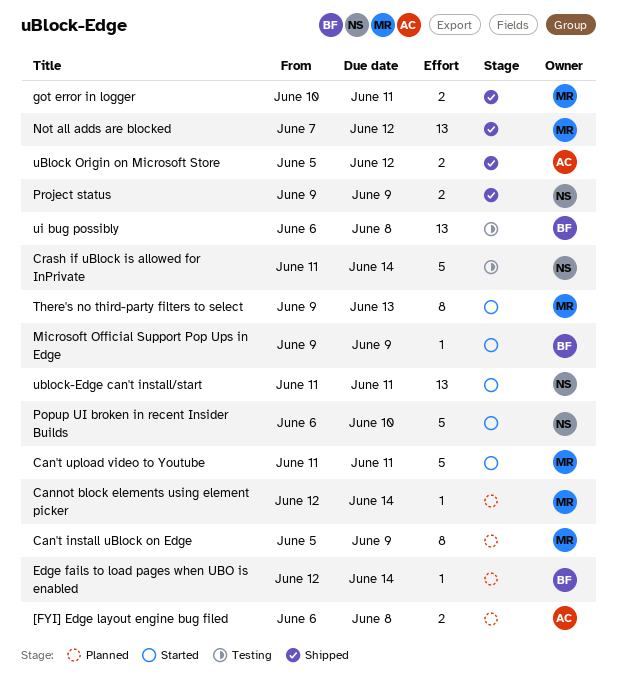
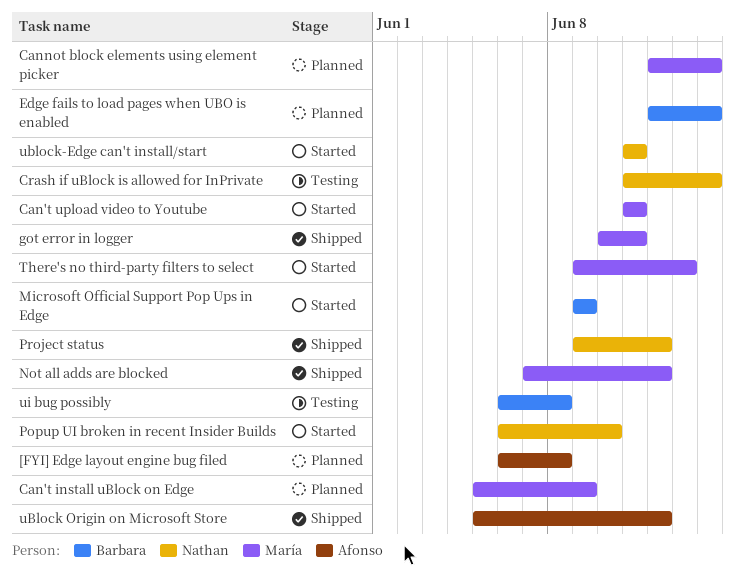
Project status, due: Jun 9 -> Jun 12

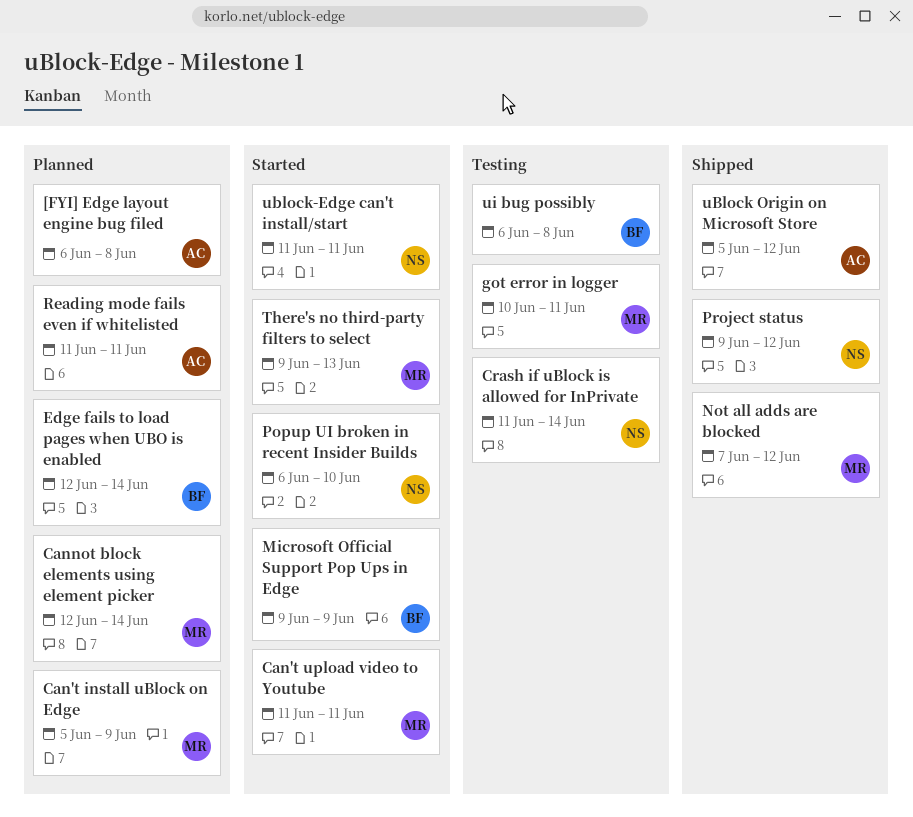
got error in logger, status: Shipped -> Testing
Reading mode fails even if whitelisted: none -> present

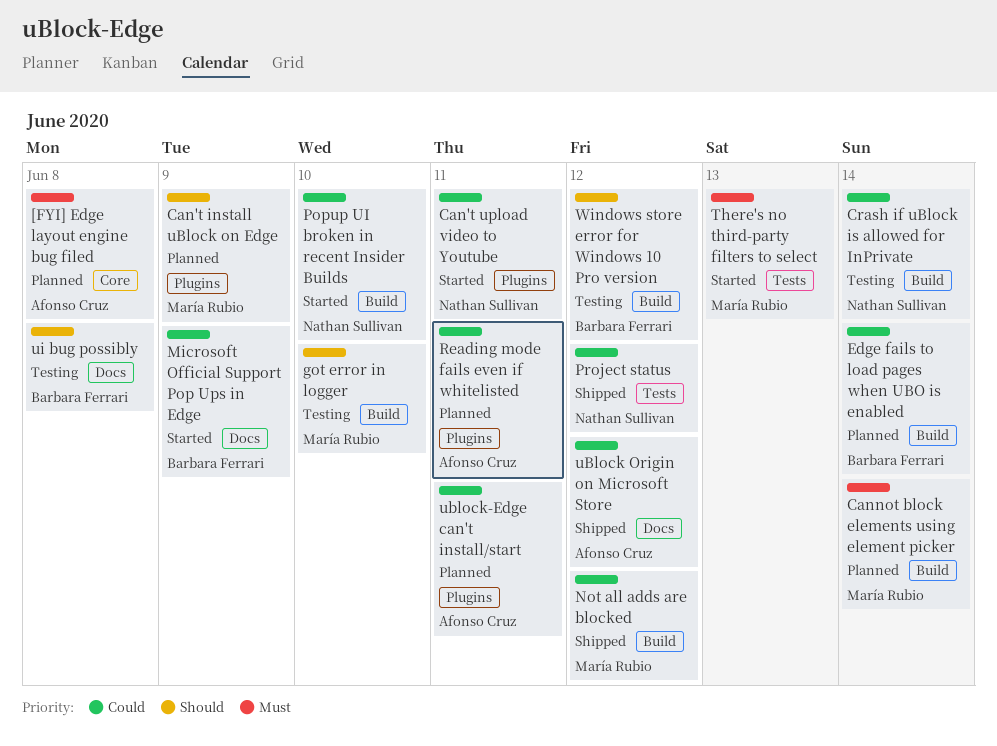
Can't upload video to Youtube, owner: María Rubio -> Nathan Sullivan
got error in logger, due: Jun 11 -> Jun 10
ublock-Edge can't install/start, status: Started -> Planned
ublock-Edge can't install/start, owner: Nathan Sullivan -> Afonso Cruz
Windows store error for Windows 10 Pro version: none -> present

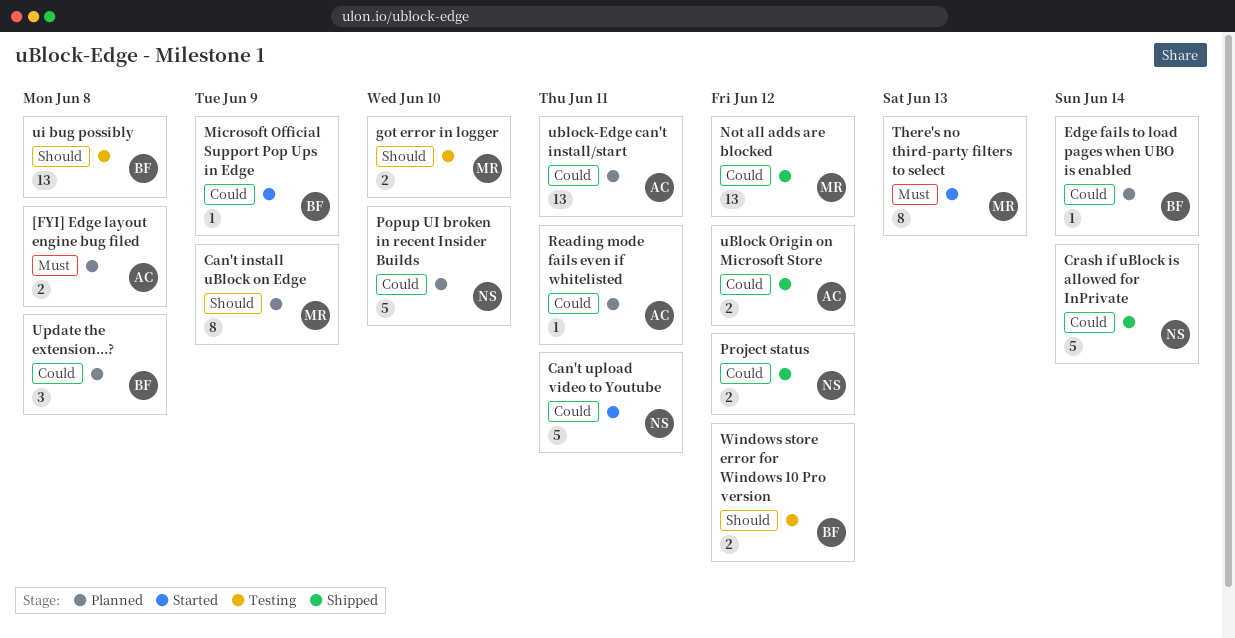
Cannot block elements using element picker: present -> none
Crash if uBlock is allowed for InPrivate, status: Testing -> Shipped
Popup UI broken in recent Insider Builds, status: Started -> Planned
Update the extension...?: none -> present

